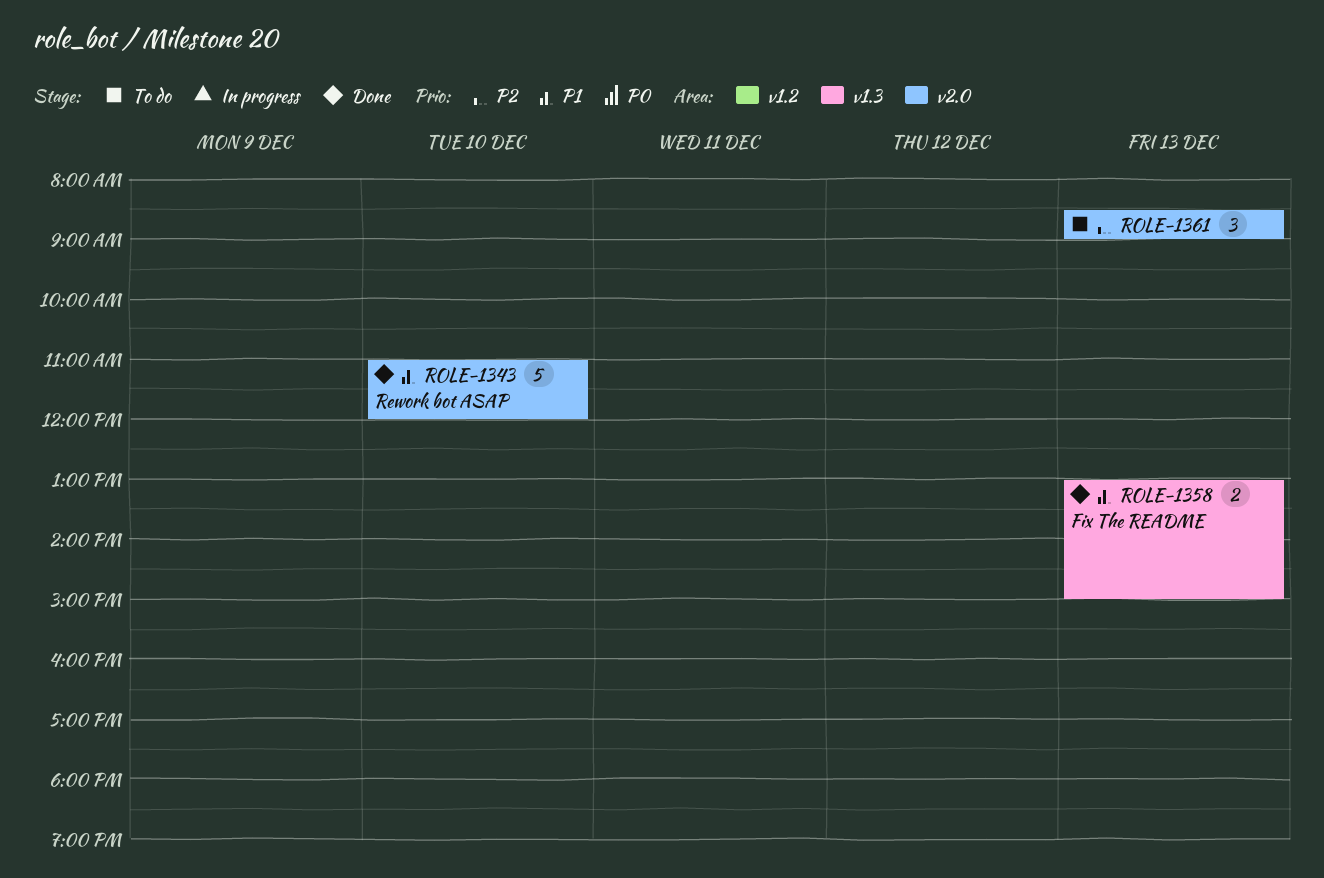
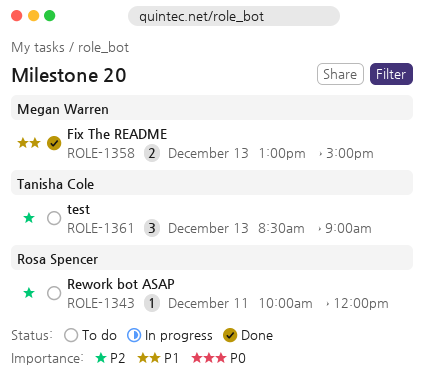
ROLE-1343, status: Done -> To do
ROLE-1343, priority: P1 -> P2
ROLE-1343, estimate: 5 -> 1
ROLE-1343, day: Dec 10 -> Dec 11
ROLE-1343, begins: 11:00 -> 10:00

